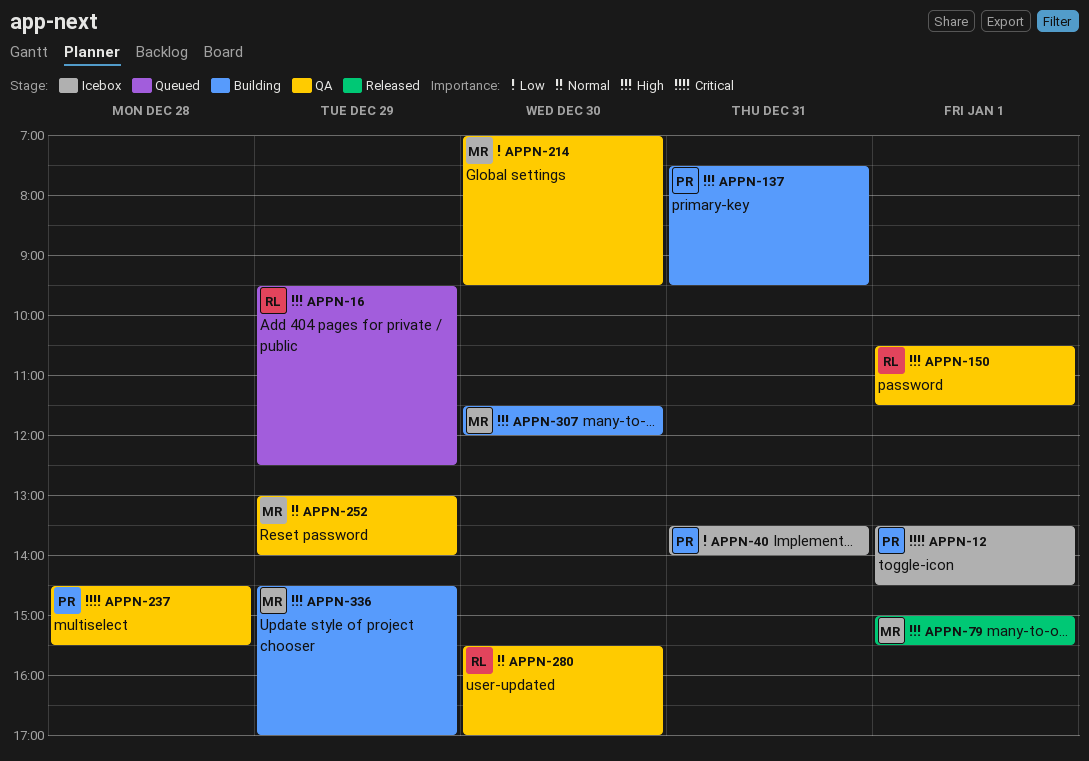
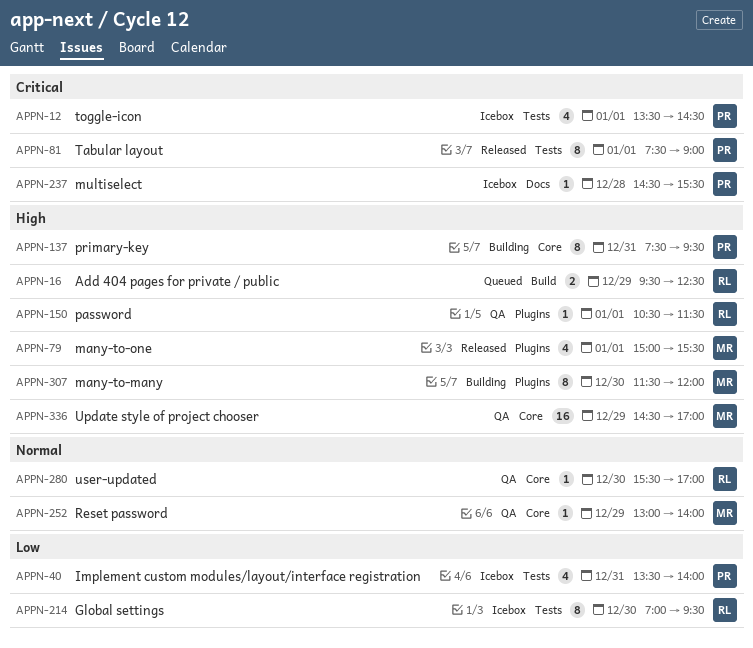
APPN-81: none -> present
APPN-214, status: QA -> Icebox
APPN-214, owner: MR -> RL
APPN-237, status: QA -> Icebox
APPN-336, status: Building -> QA

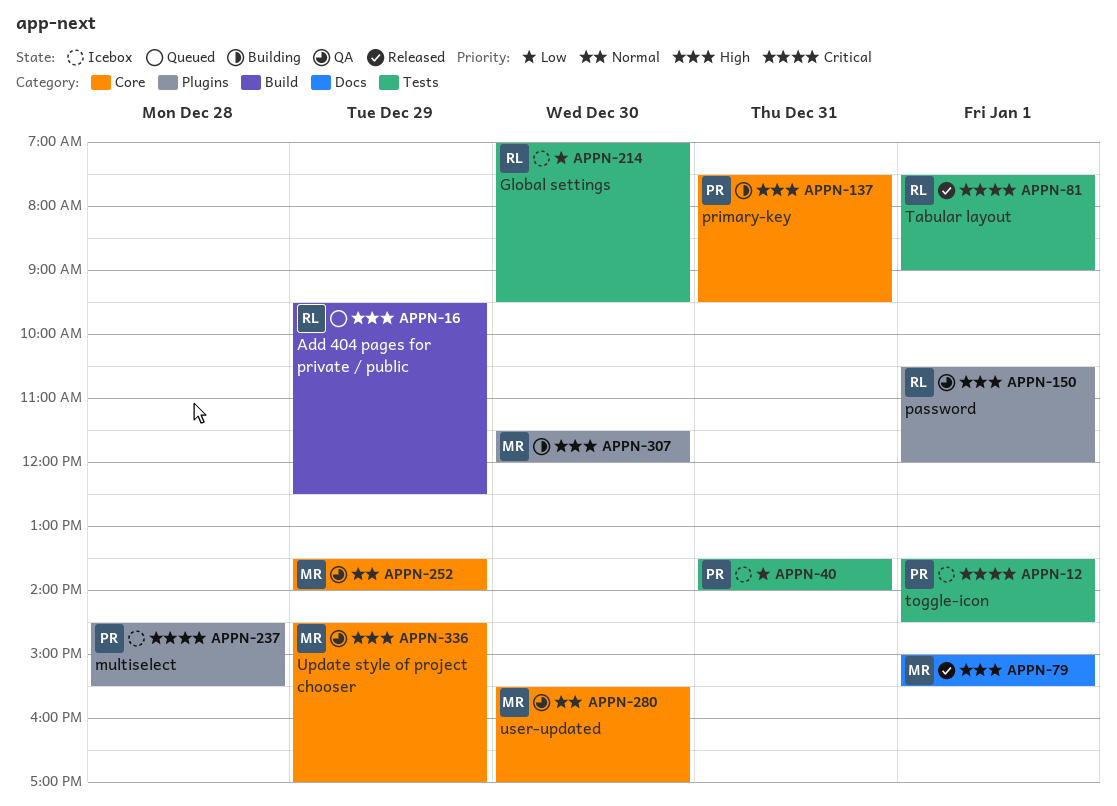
APPN-79, label: Plugins -> Docs
APPN-81, owner: PR -> RL
APPN-150, ends: 11:30 -> 12:00
APPN-237, label: Docs -> Plugins
APPN-252, begins: 13:00 -> 13:30
APPN-280, owner: RL -> MR

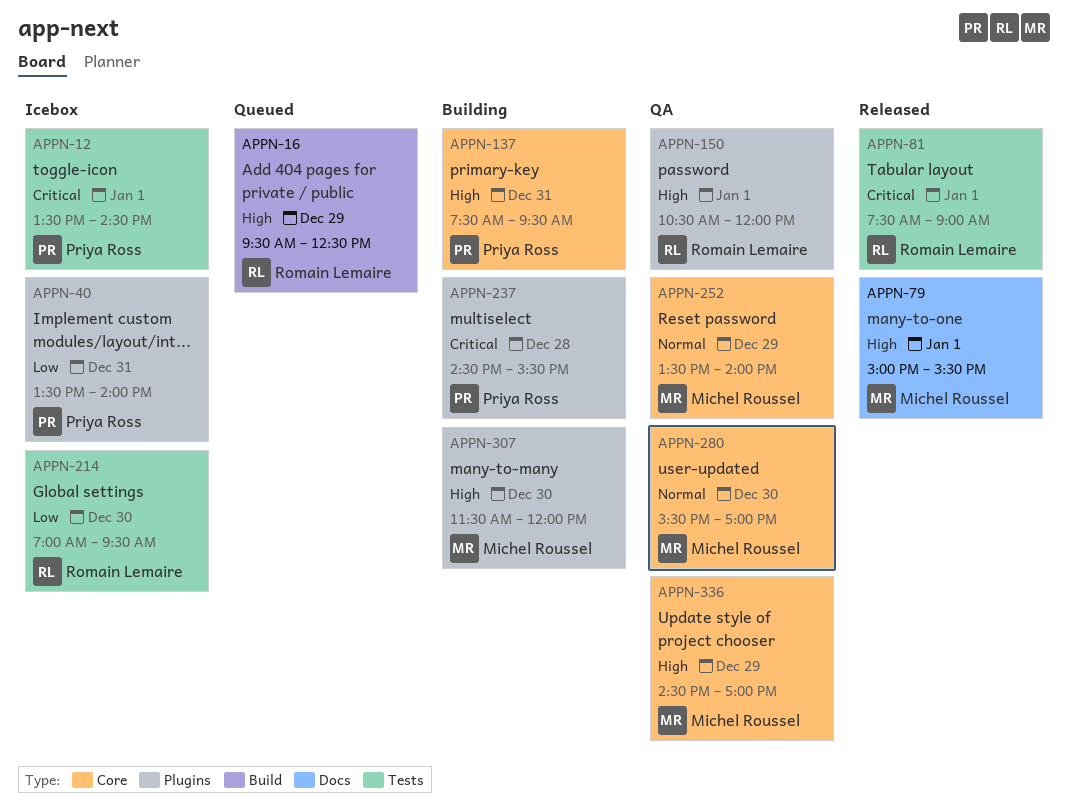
APPN-40, label: Tests -> Plugins
APPN-237, status: Icebox -> Building

